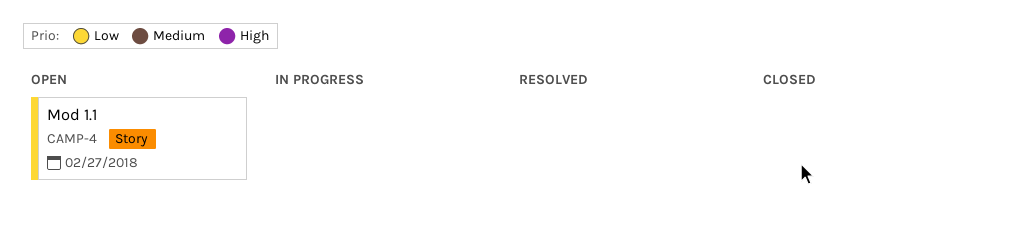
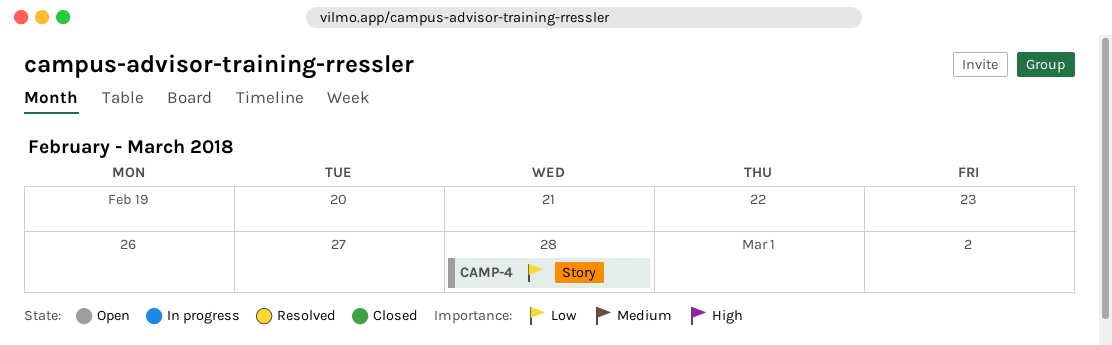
CAMP-4, due: Feb 27 -> Feb 28

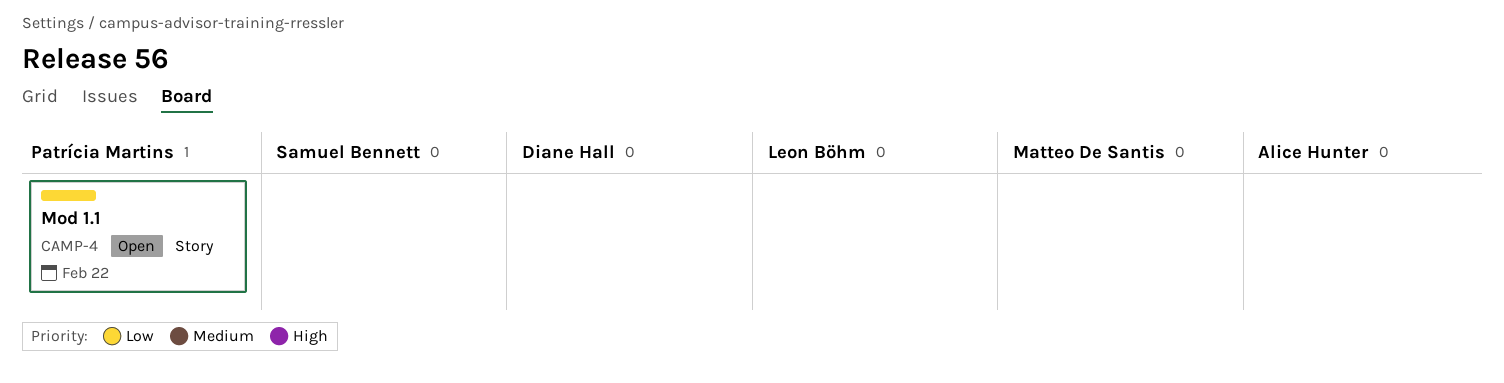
CAMP-4, due: Feb 28 -> Feb 22

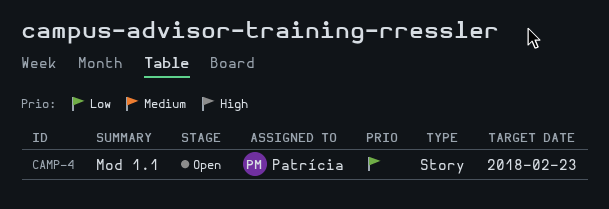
CAMP-4, due: Feb 22 -> Feb 23

